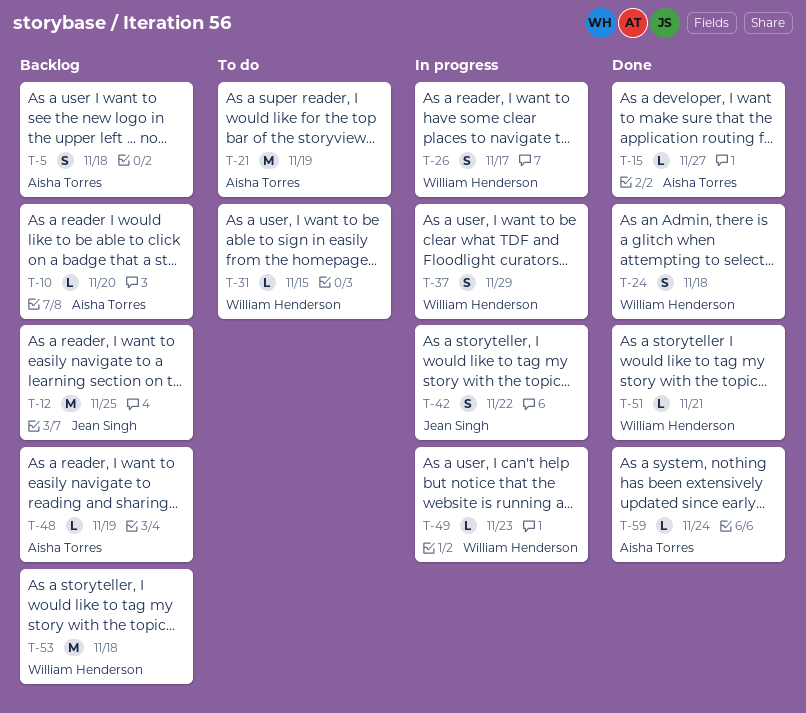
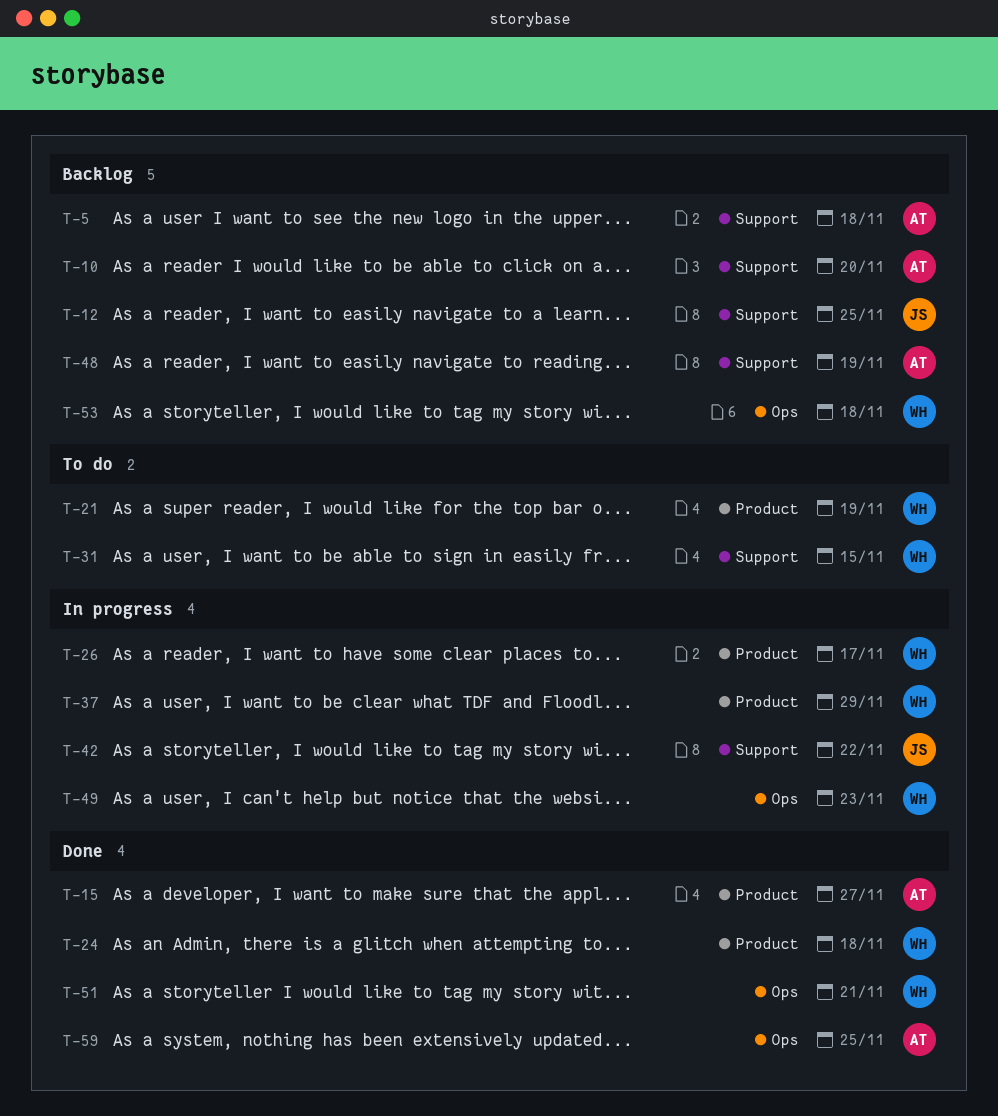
T-21, owner: Aisha Torres -> William Henderson
T-59, due: Nov 24 -> Nov 25

